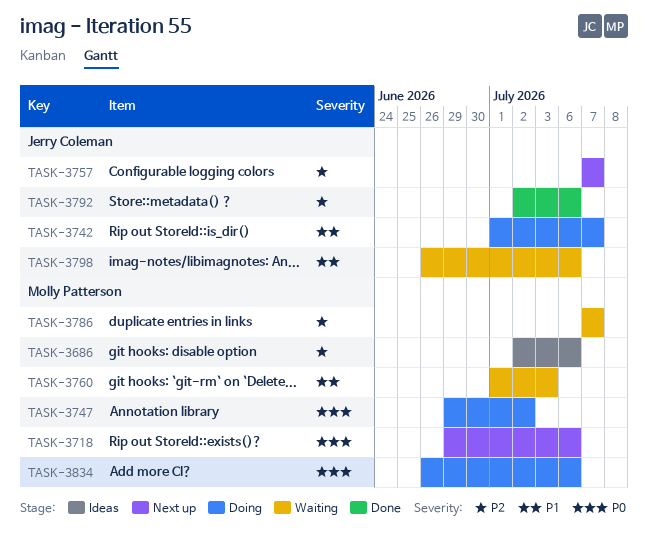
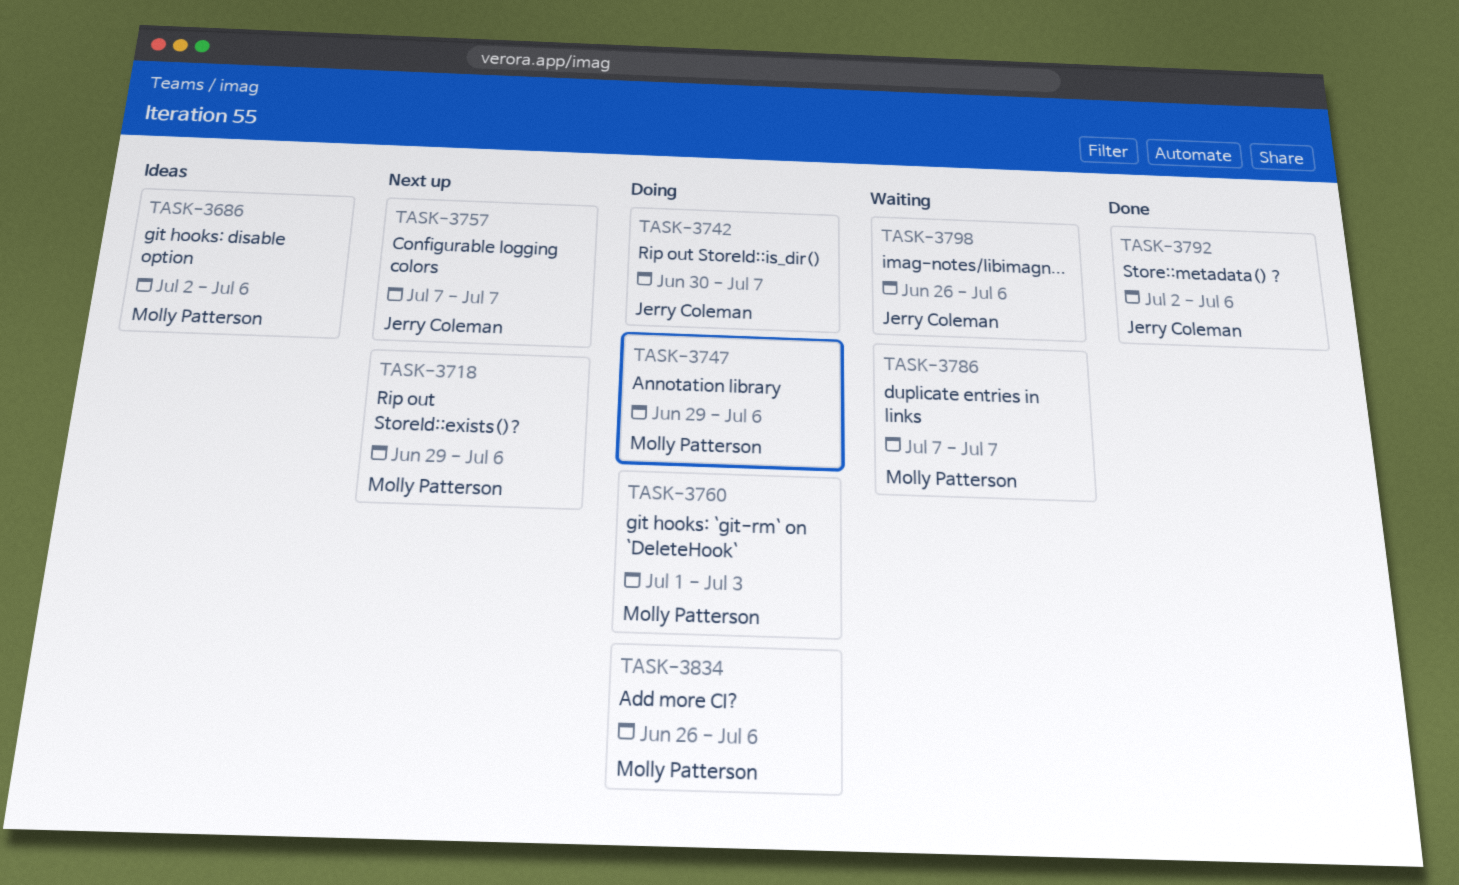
TASK-3742, start: Jul 1 -> Jun 30
TASK-3747, due: Jul 2 -> Jul 6
TASK-3760, status: Waiting -> Doing

